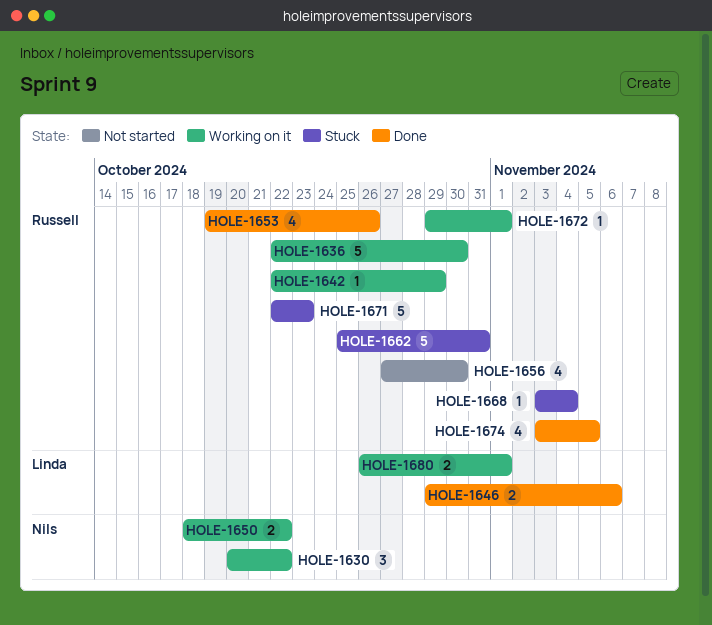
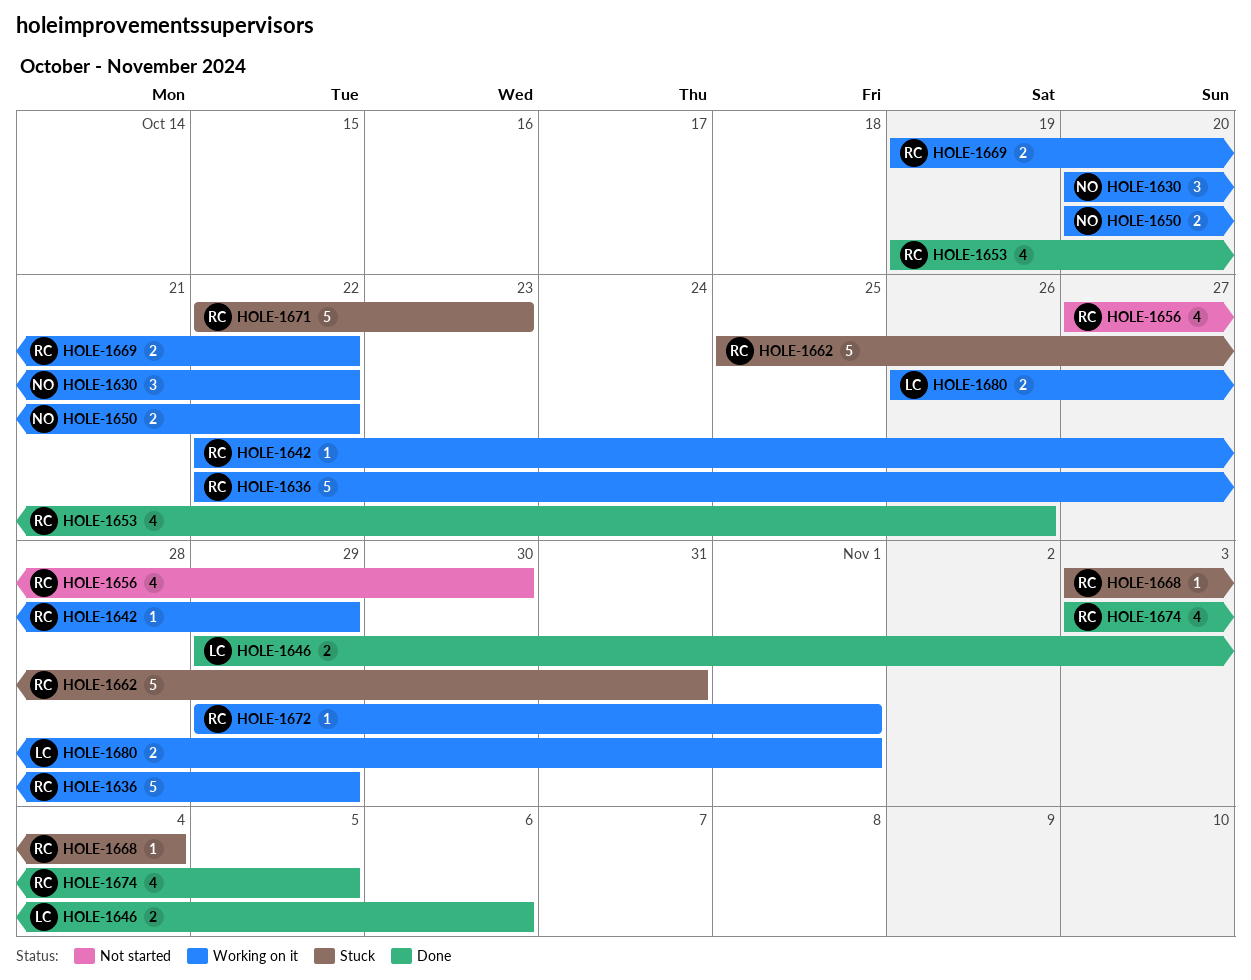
HOLE-1636, due: Oct 30 -> Oct 29
HOLE-1650, start: Oct 18 -> Oct 20
HOLE-1669: none -> present

